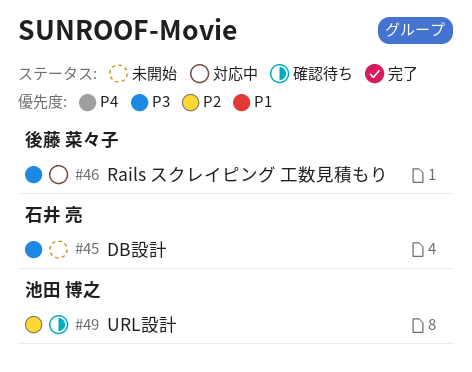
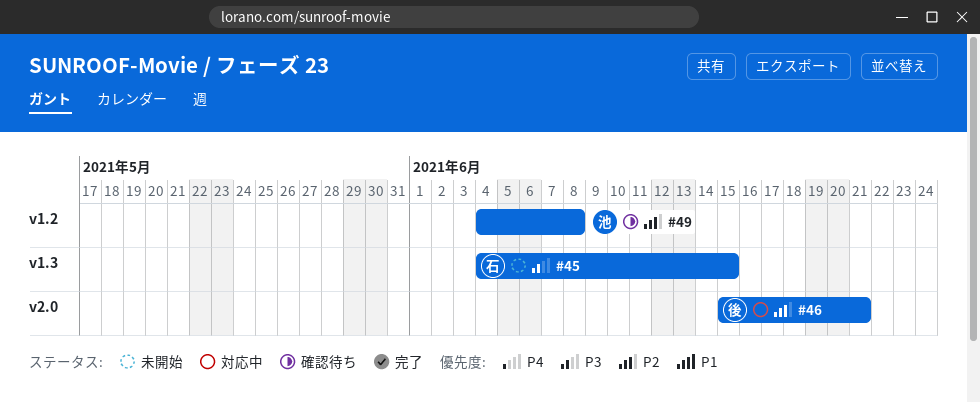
#46, priority: P3 -> P2

